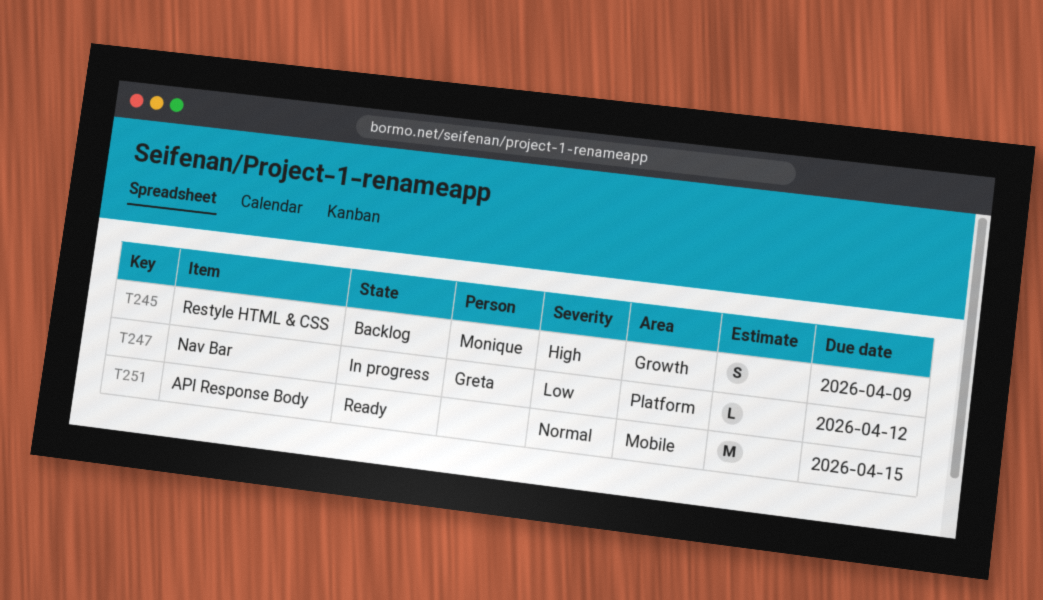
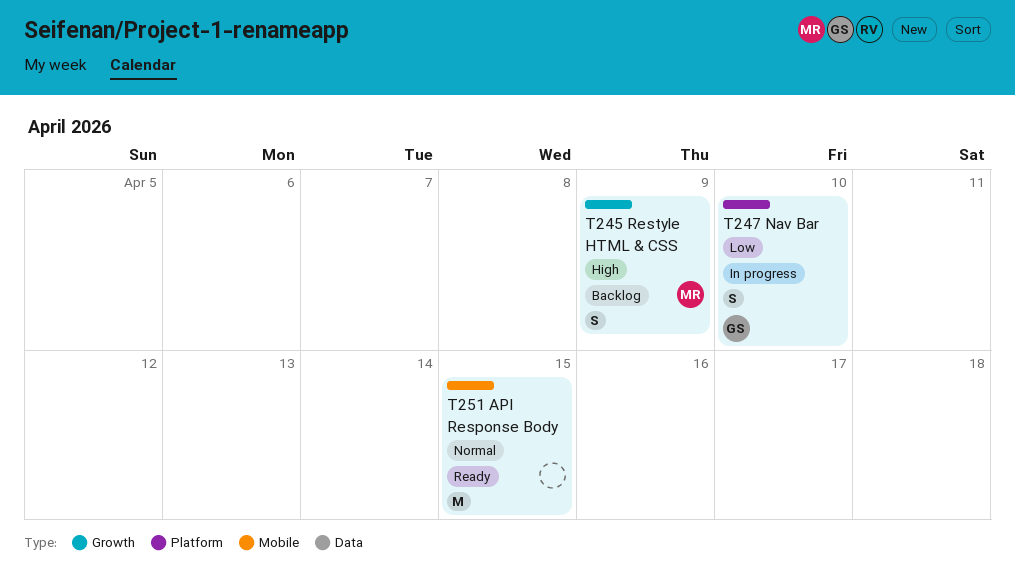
T247, estimate: L -> S
T247, due: Apr 12 -> Apr 10

